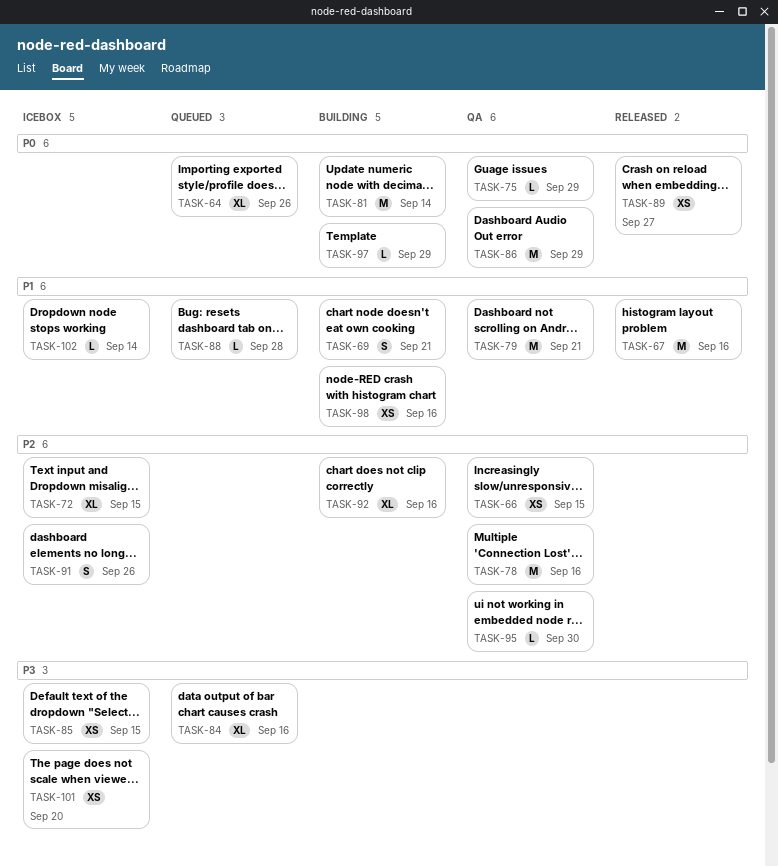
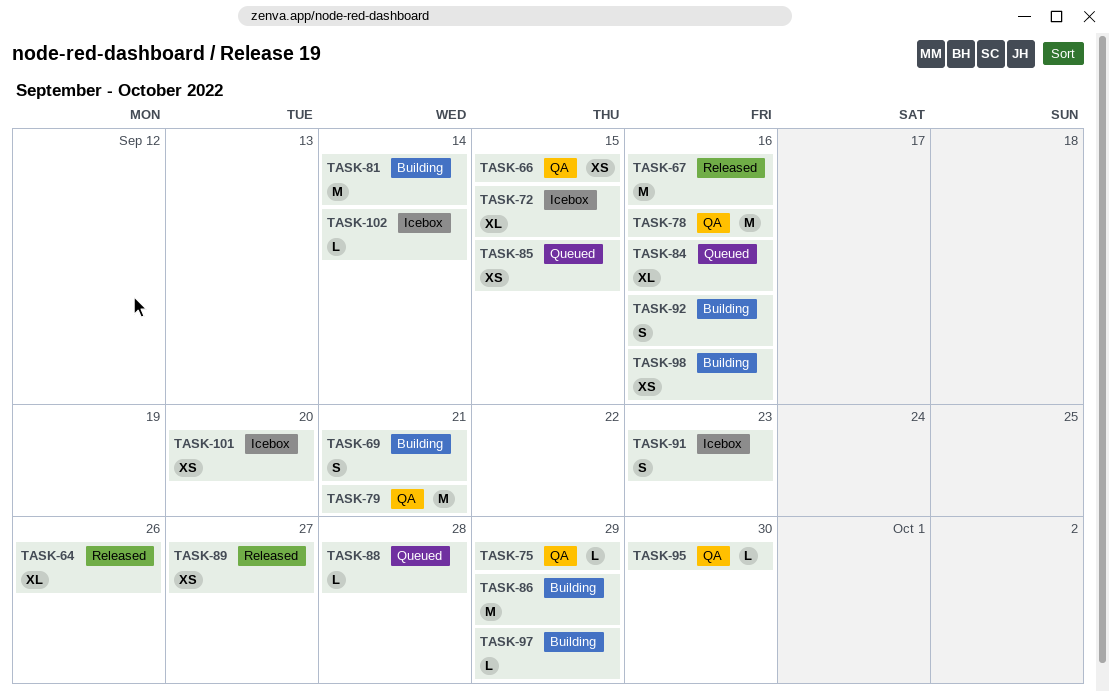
TASK-64, status: Queued -> Released
TASK-85, status: Icebox -> Queued
TASK-86, status: QA -> Building
TASK-91, due: Sep 26 -> Sep 23
TASK-92, estimate: XL -> S

